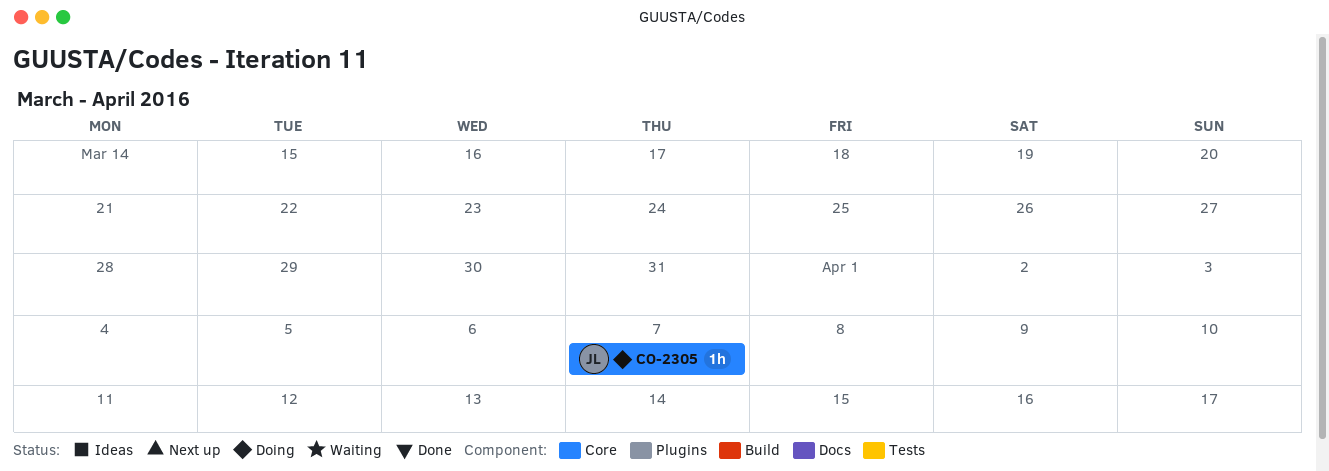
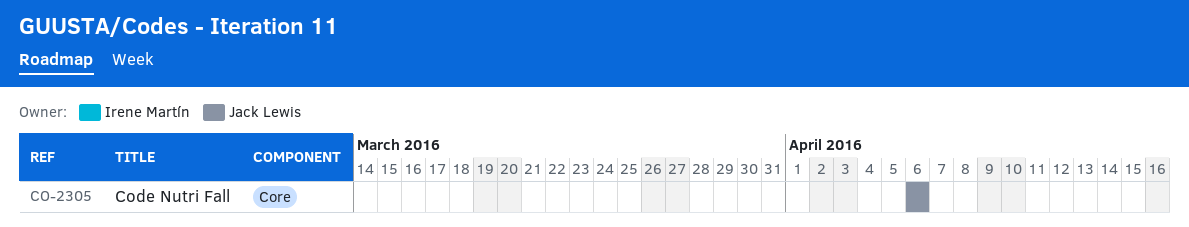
CO-2305, start: Apr 7 -> Apr 6
CO-2305, due: Apr 7 -> Apr 6

